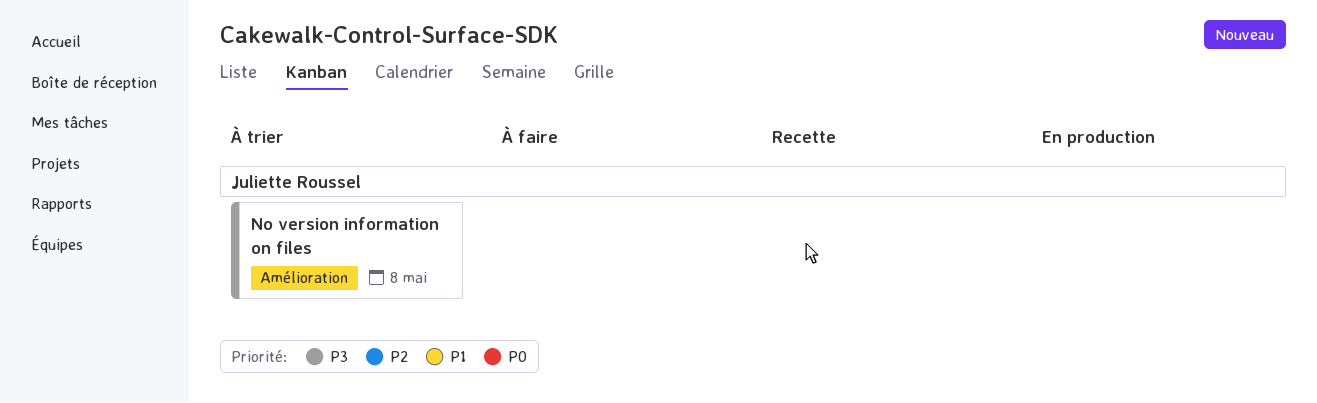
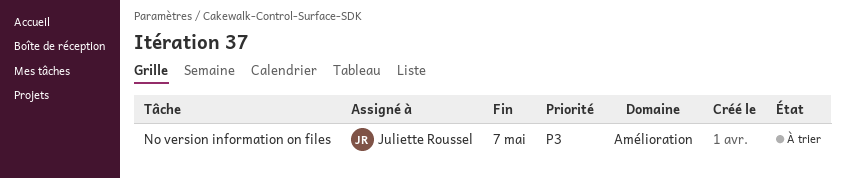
No version information on files, due: May 8 -> May 7

